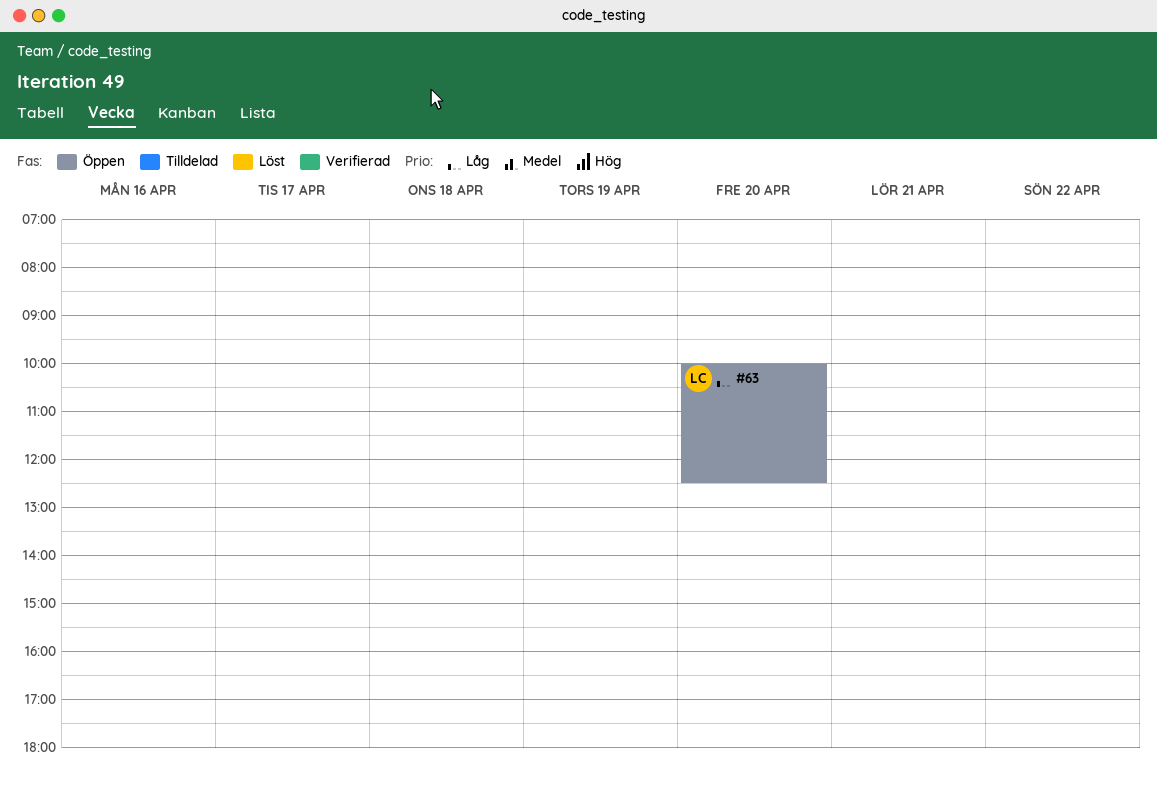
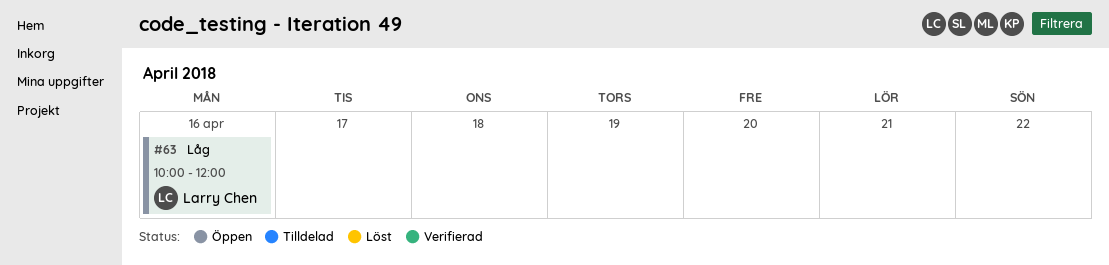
#63, day: Apr 20 -> Apr 16
#63, ends: 12:30 -> 12:00

